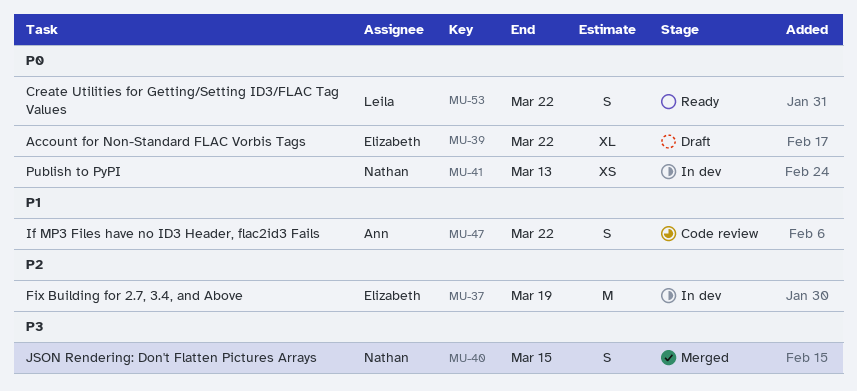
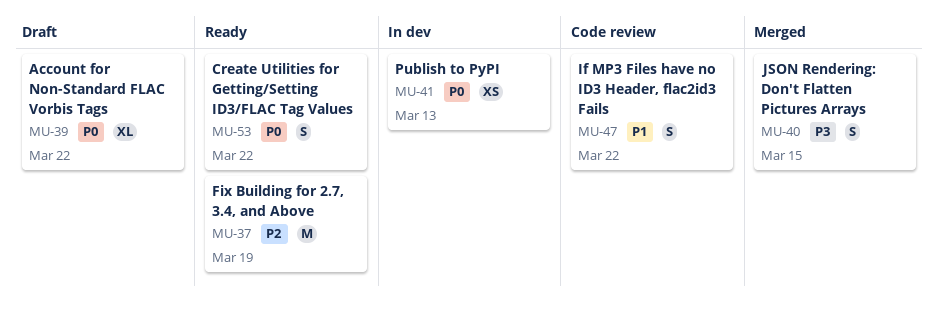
MU-37, status: In dev -> Ready

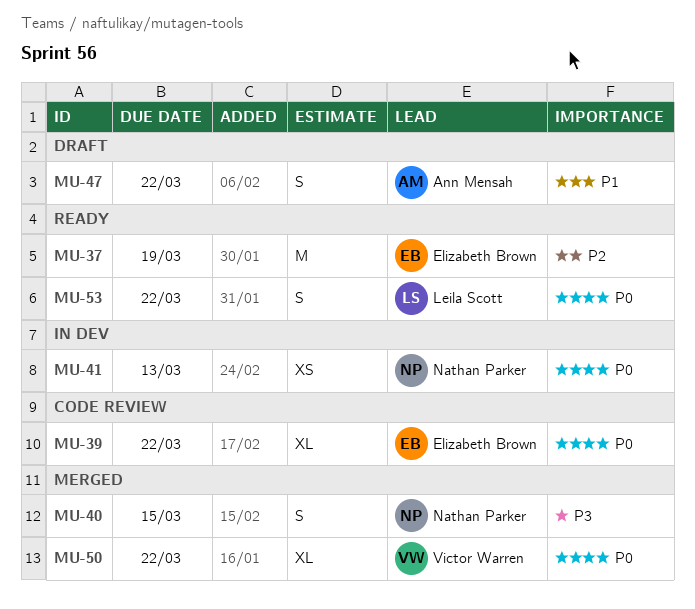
MU-39, status: Draft -> Code review
MU-47, status: Code review -> Draft
MU-50: none -> present

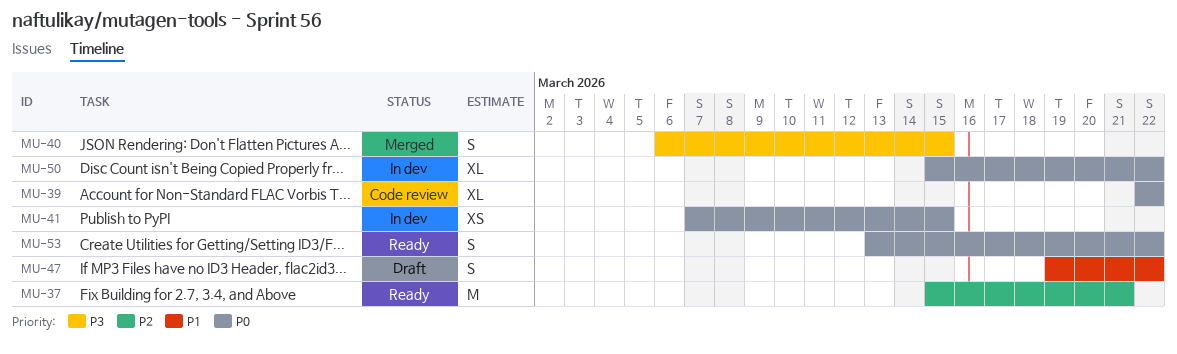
MU-37, due: Mar 19 -> Mar 21
MU-41, due: Mar 13 -> Mar 15
MU-50, status: Merged -> In dev

